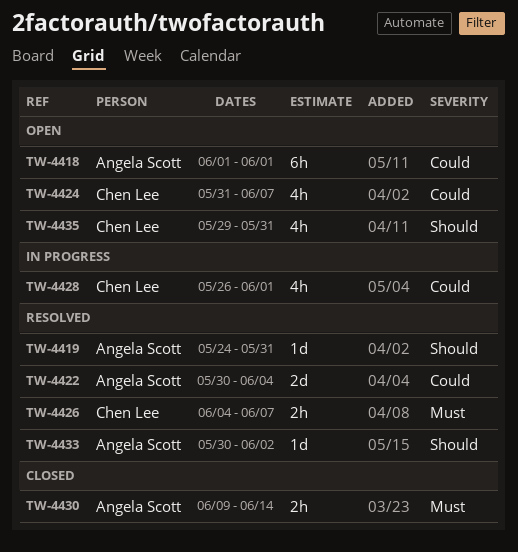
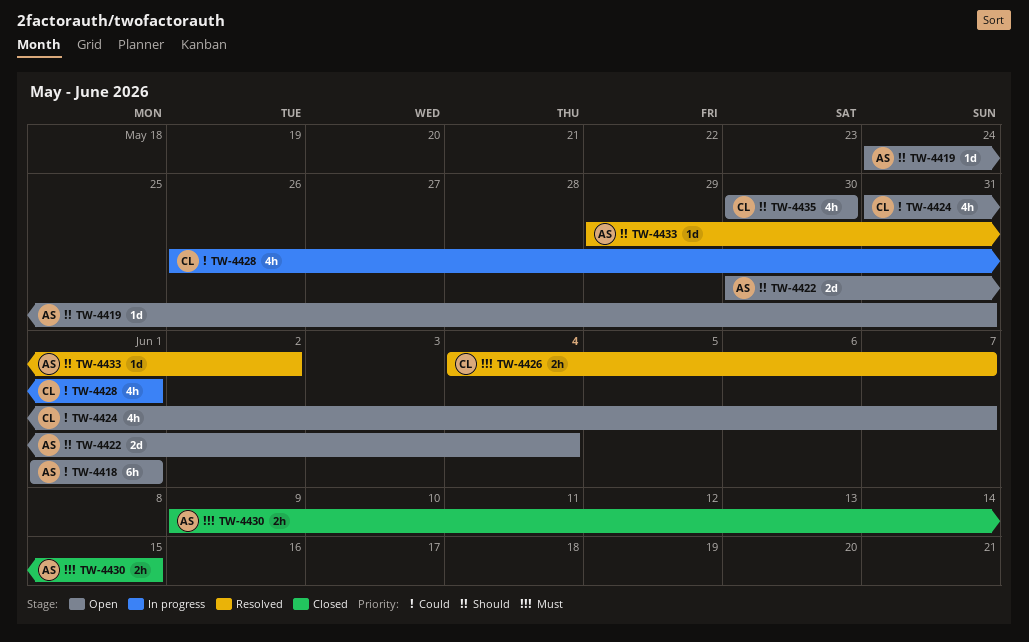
TW-4419, status: Resolved -> Open
TW-4422, status: Resolved -> Open
TW-4422, priority: Could -> Should
TW-4430, due: Jun 14 -> Jun 15
TW-4433, start: May 30 -> May 29
TW-4435, start: May 29 -> May 30
TW-4435, due: May 31 -> May 30

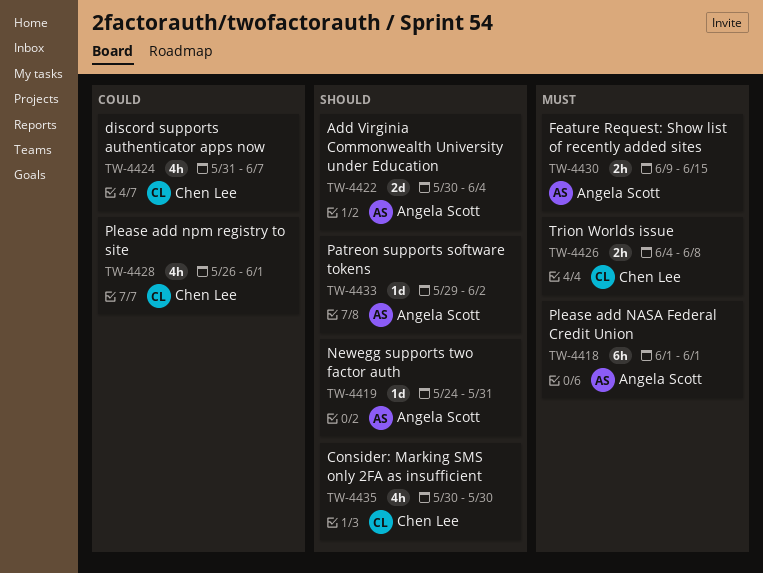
TW-4418, priority: Could -> Must
TW-4426, due: Jun 7 -> Jun 8

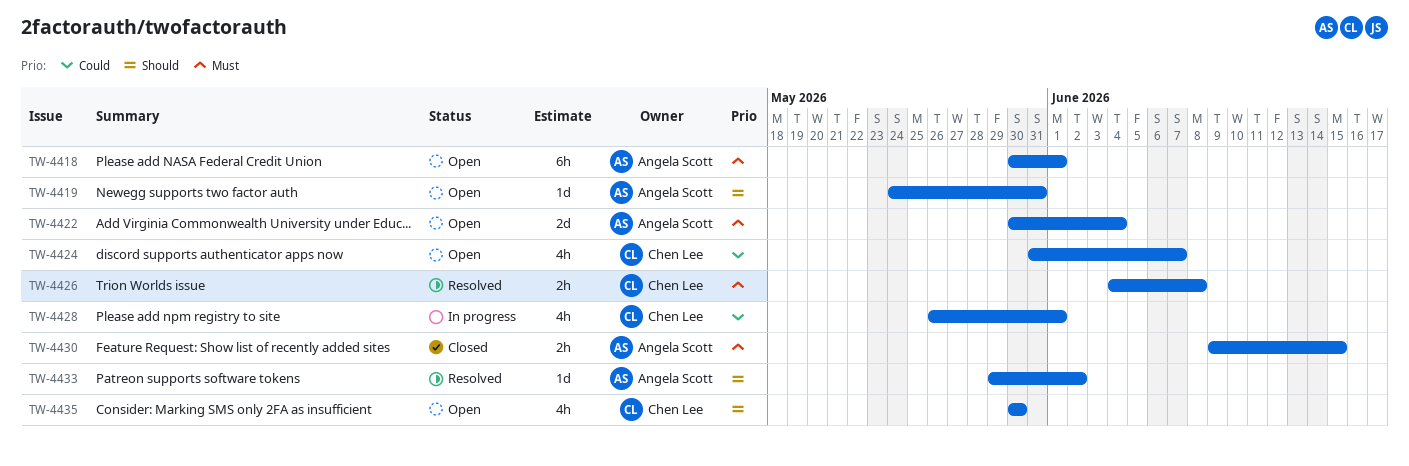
TW-4418, start: Jun 1 -> May 30
TW-4422, priority: Should -> Must

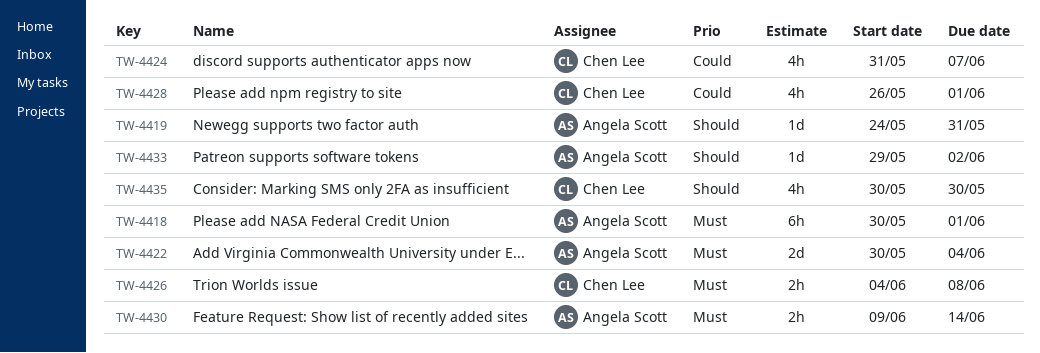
TW-4430, due: Jun 15 -> Jun 14

